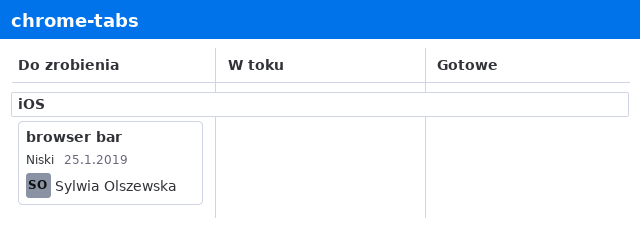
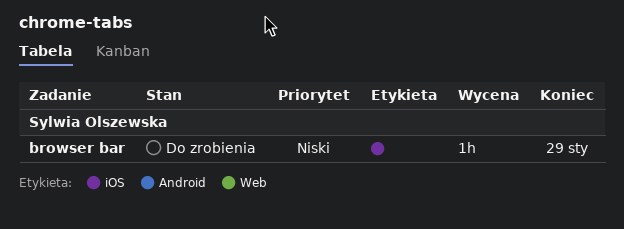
browser bar, due: Jan 25 -> Jan 29

